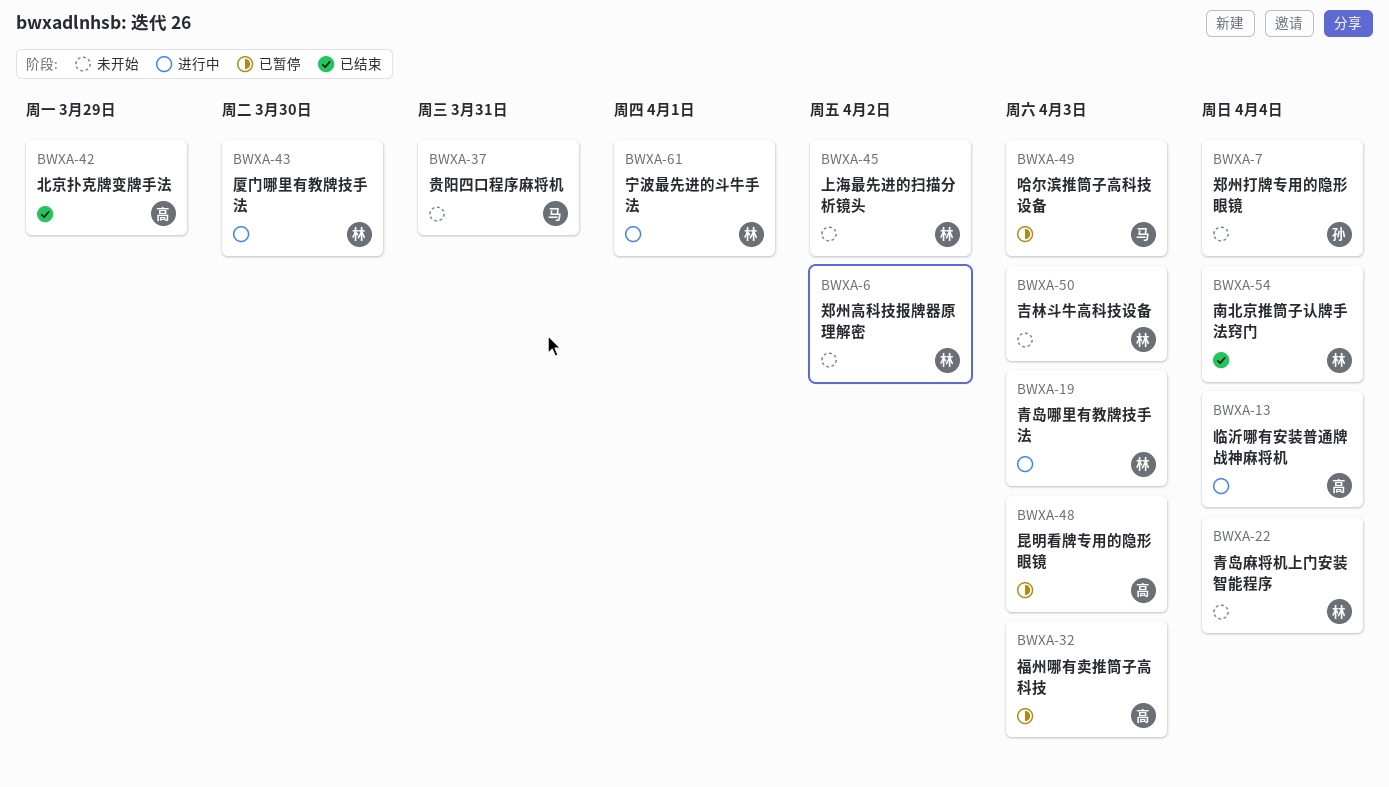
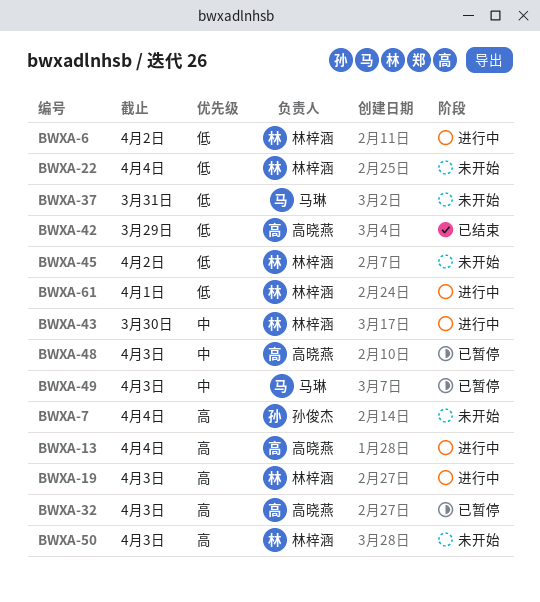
BWXA-6, status: 未开始 -> 进行中
BWXA-54: present -> none

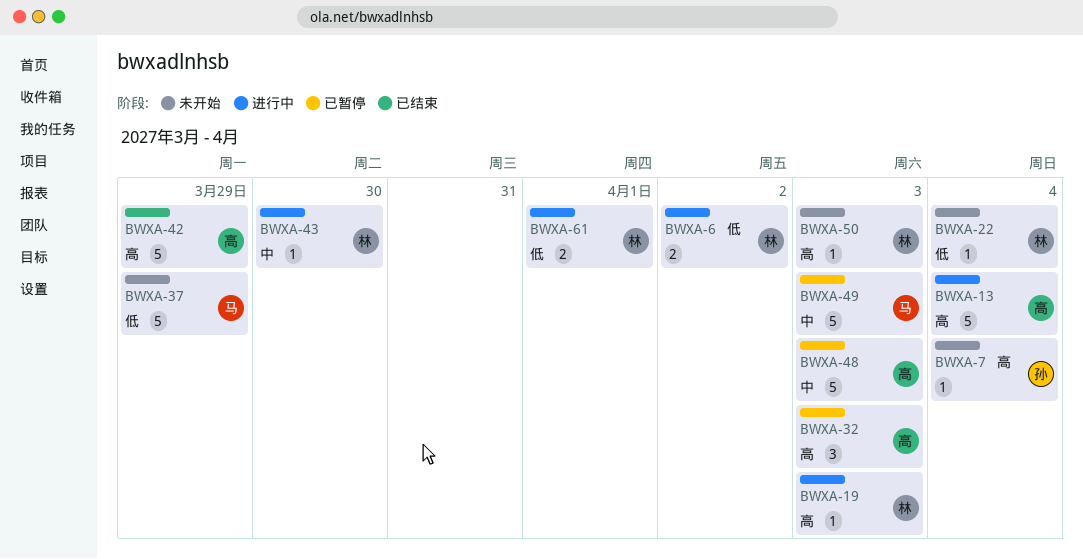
BWXA-37, due: Mar 31 -> Mar 29
BWXA-42, priority: 低 -> 高
BWXA-45: present -> none

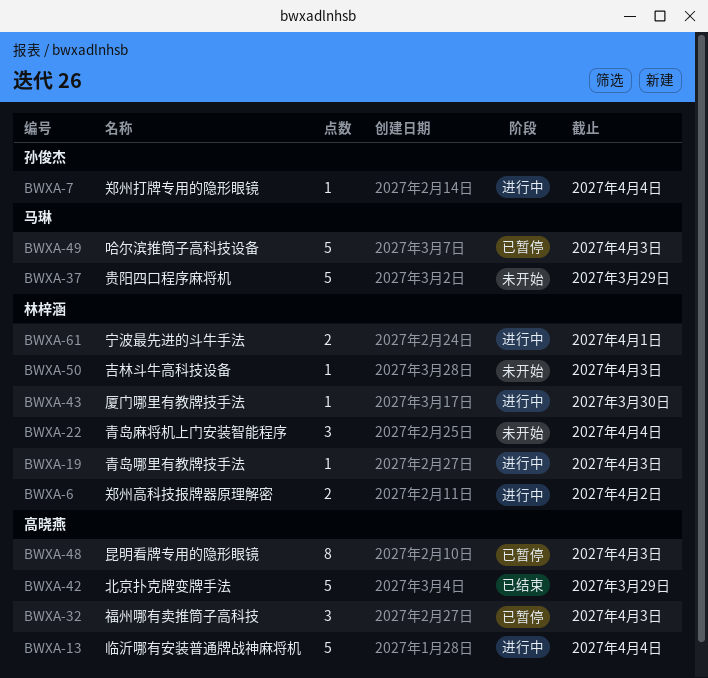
BWXA-7, status: 未开始 -> 进行中
BWXA-22, estimate: 1 -> 3
BWXA-48, estimate: 5 -> 8

